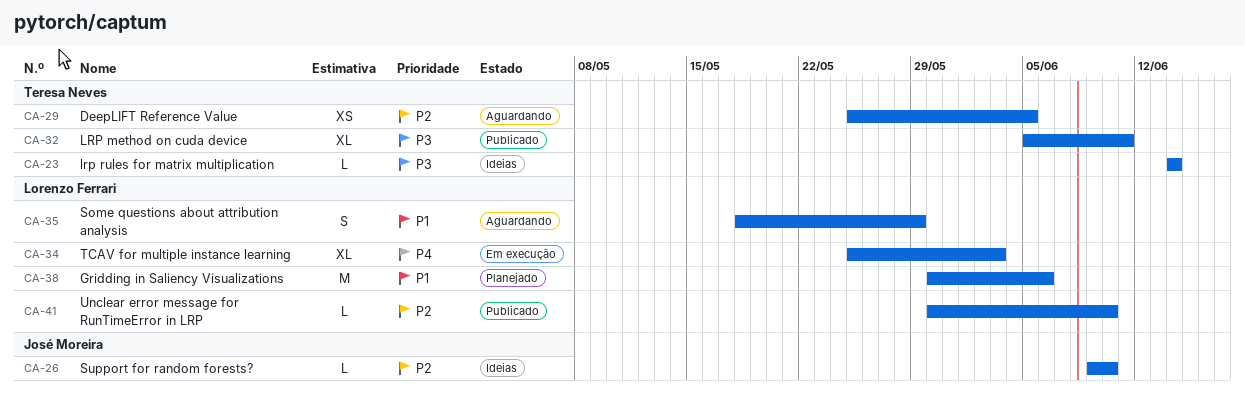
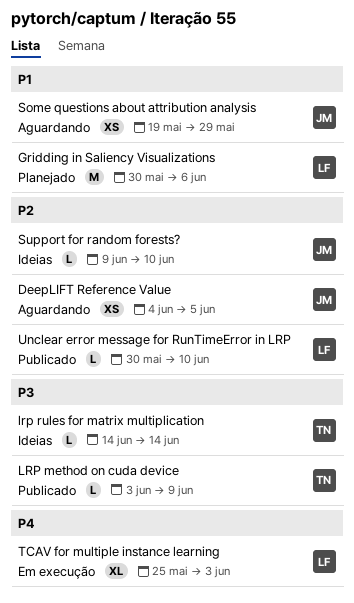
DeepLIFT Reference Value, owner: Teresa Neves -> José Moreira
DeepLIFT Reference Value, start: May 25 -> Jun 4
LRP method on cuda device, estimate: XL -> L
LRP method on cuda device, start: Jun 5 -> Jun 3
LRP method on cuda device, due: Jun 11 -> Jun 9
Some questions about attribution analysis, owner: Lorenzo Ferrari -> José Moreira
Some questions about attribution analysis, estimate: S -> XS
Some questions about attribution analysis, start: May 18 -> May 19

